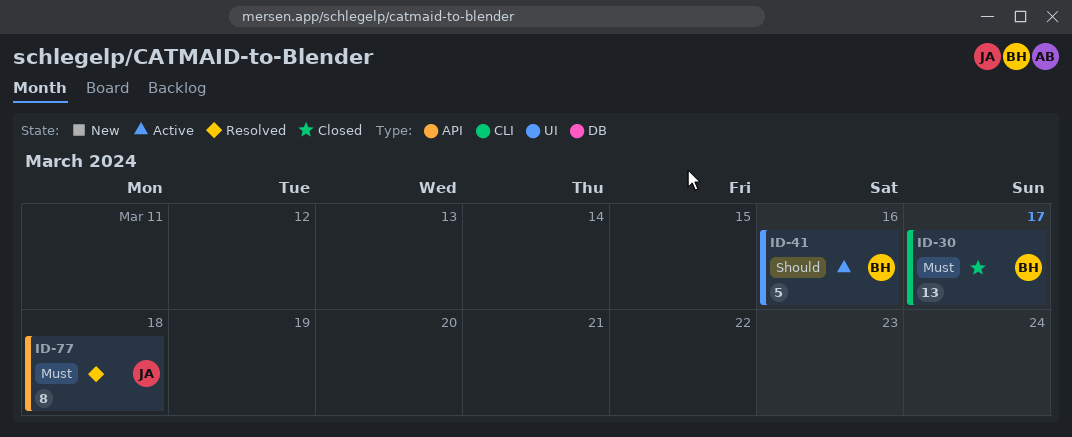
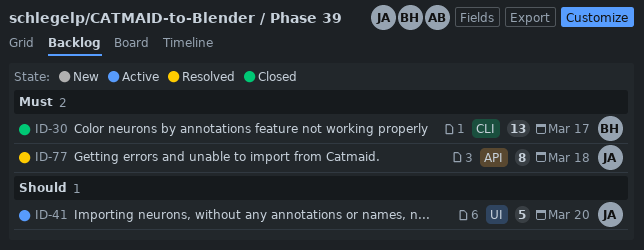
ID-41, owner: BH -> JA
ID-41, due: Mar 16 -> Mar 20

